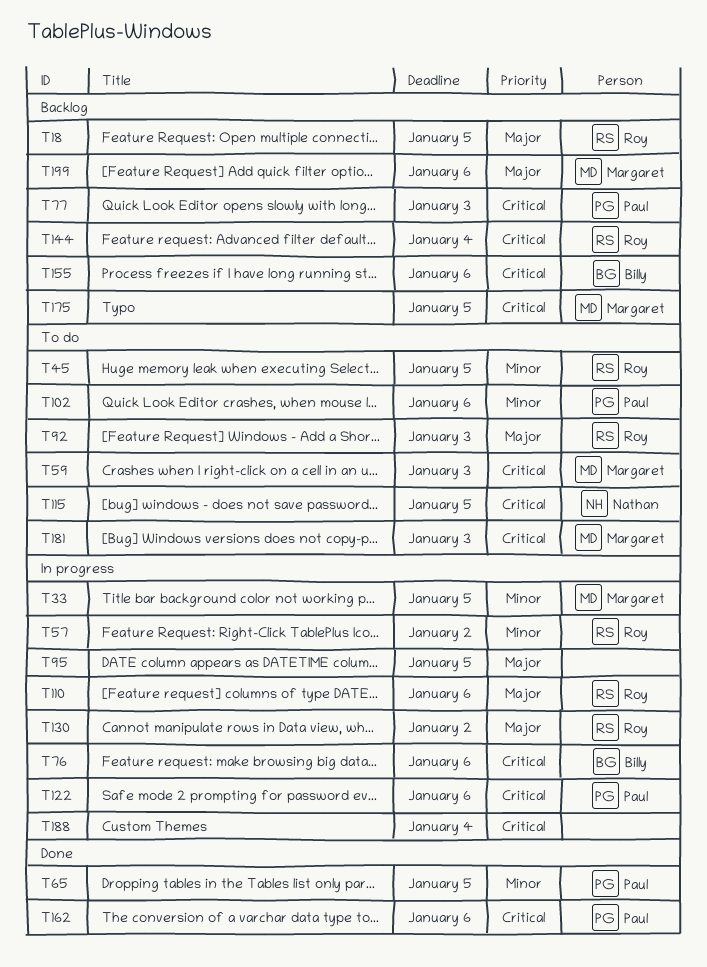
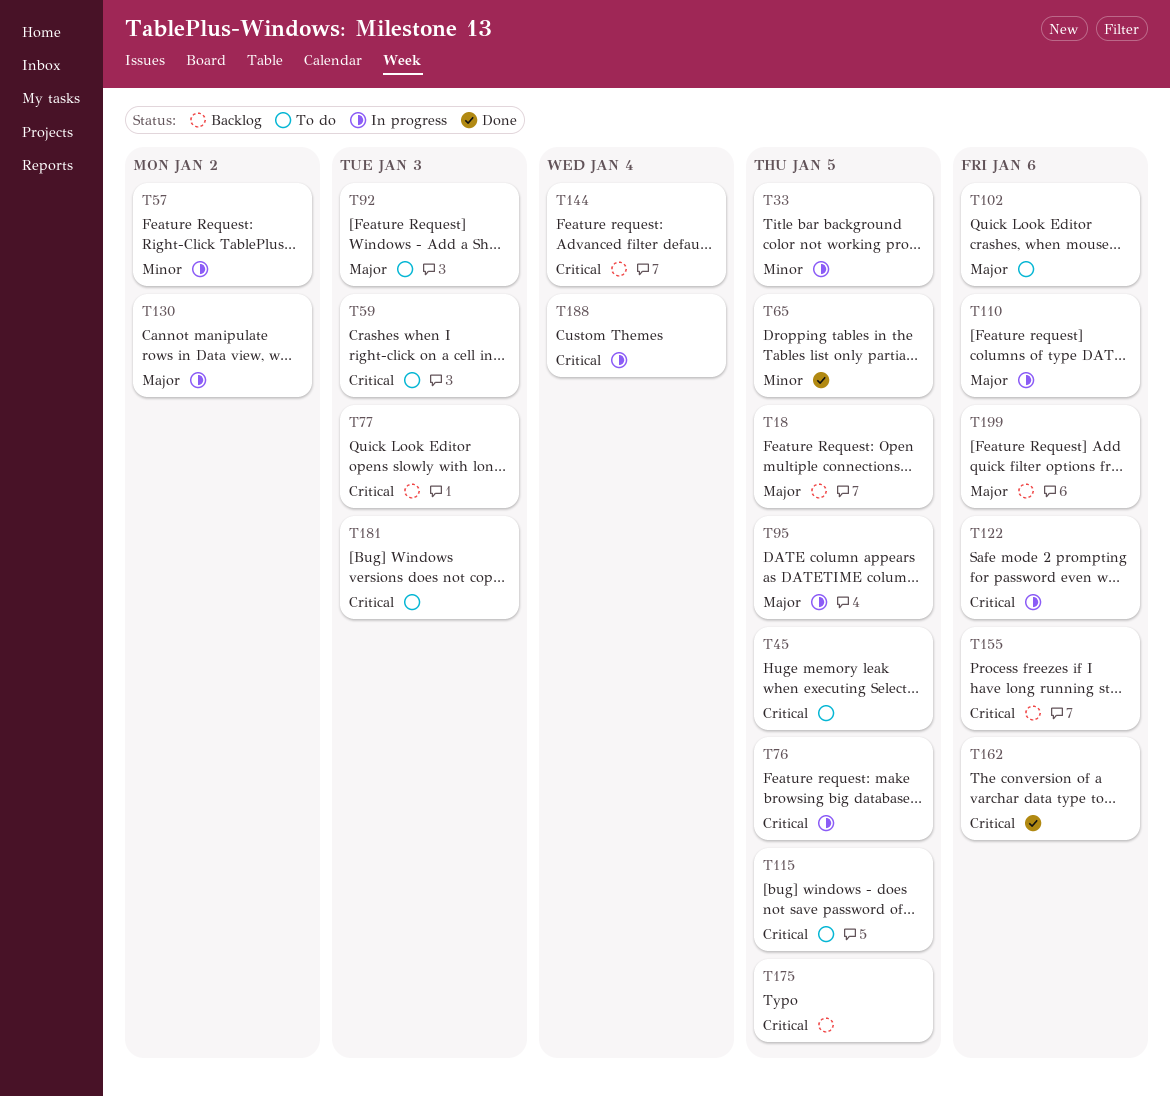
T45, priority: Minor -> Critical
T76, due: Jan 6 -> Jan 5
T102, priority: Minor -> Major

